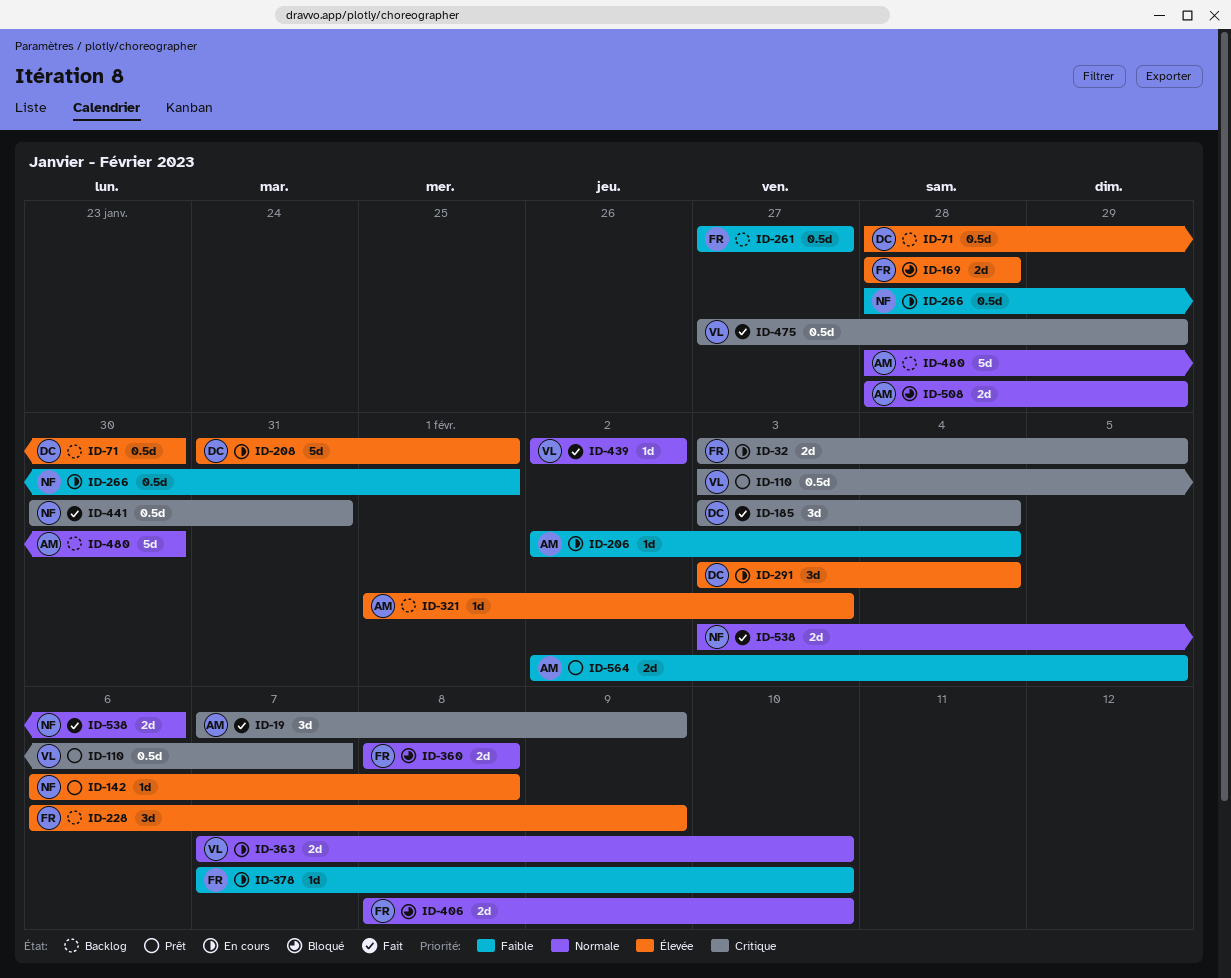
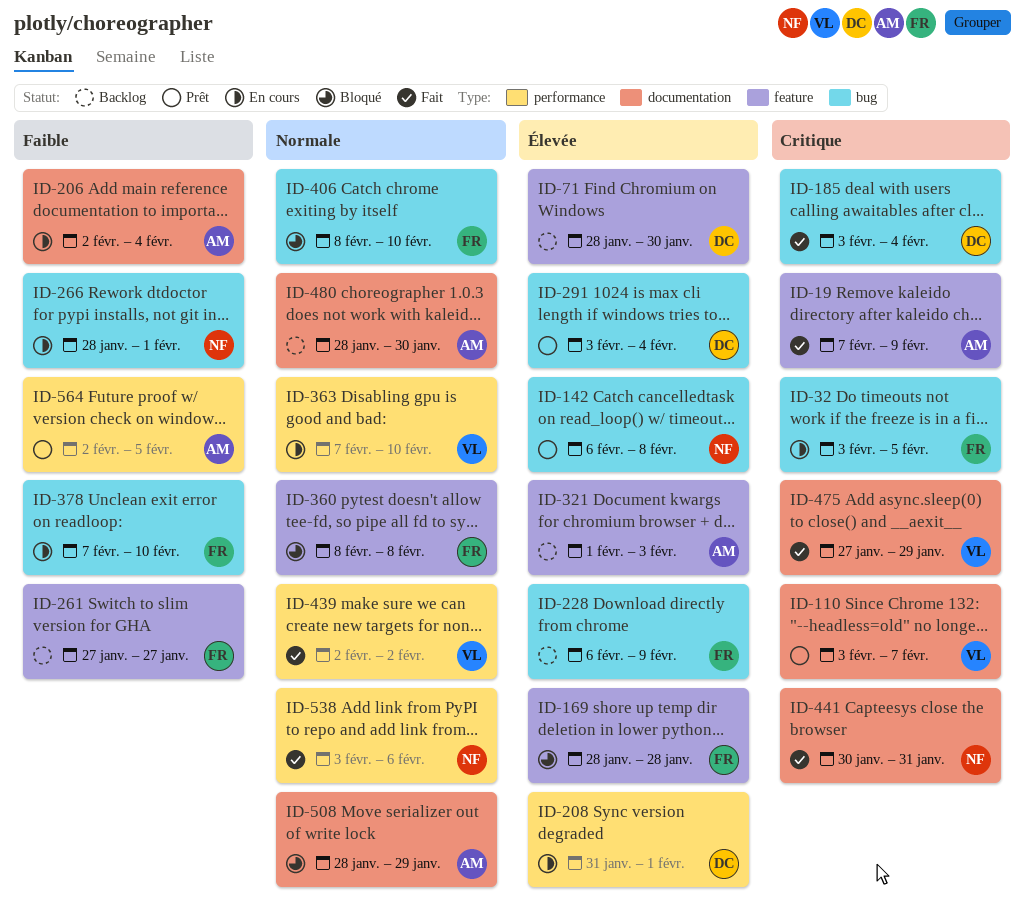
ID-291, status: En cours -> Prêt

